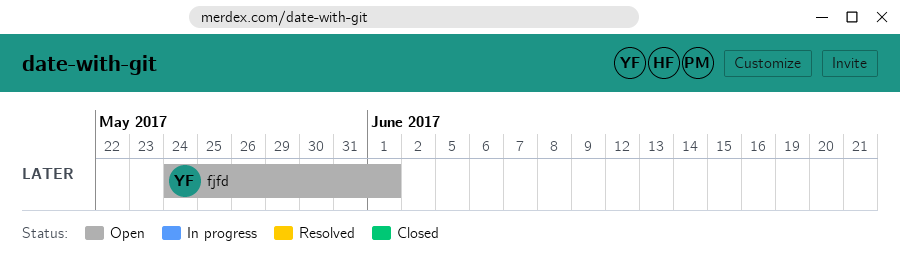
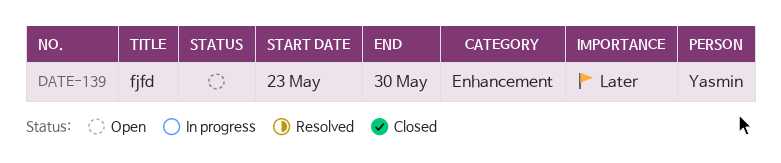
fjfd, start: May 24 -> May 23
fjfd, due: Jun 1 -> May 30

